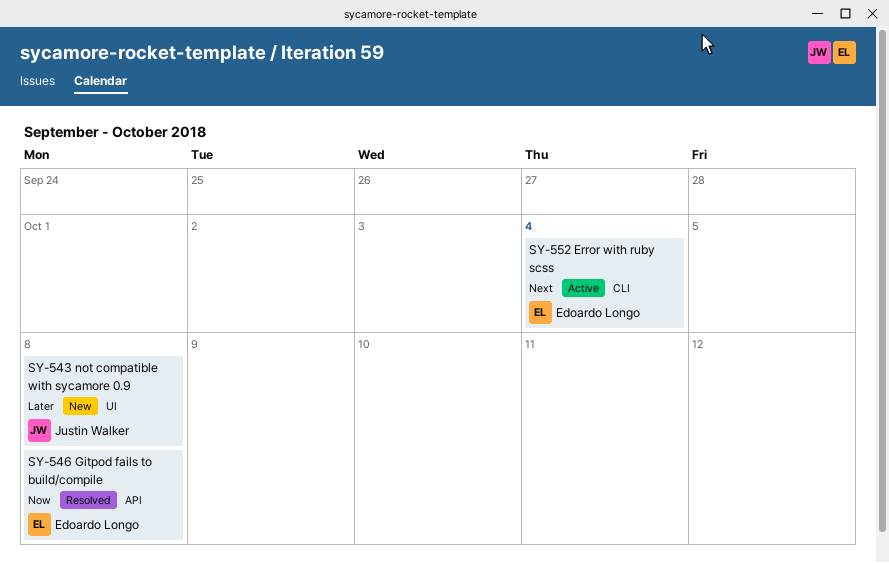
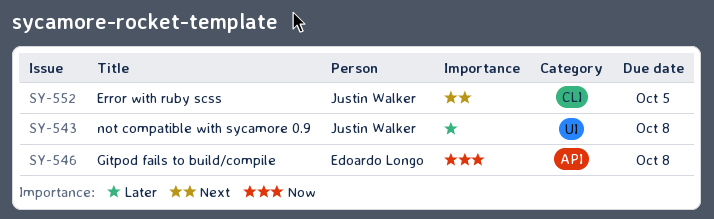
SY-552, owner: Edoardo Longo -> Justin Walker
SY-552, due: Oct 4 -> Oct 5

